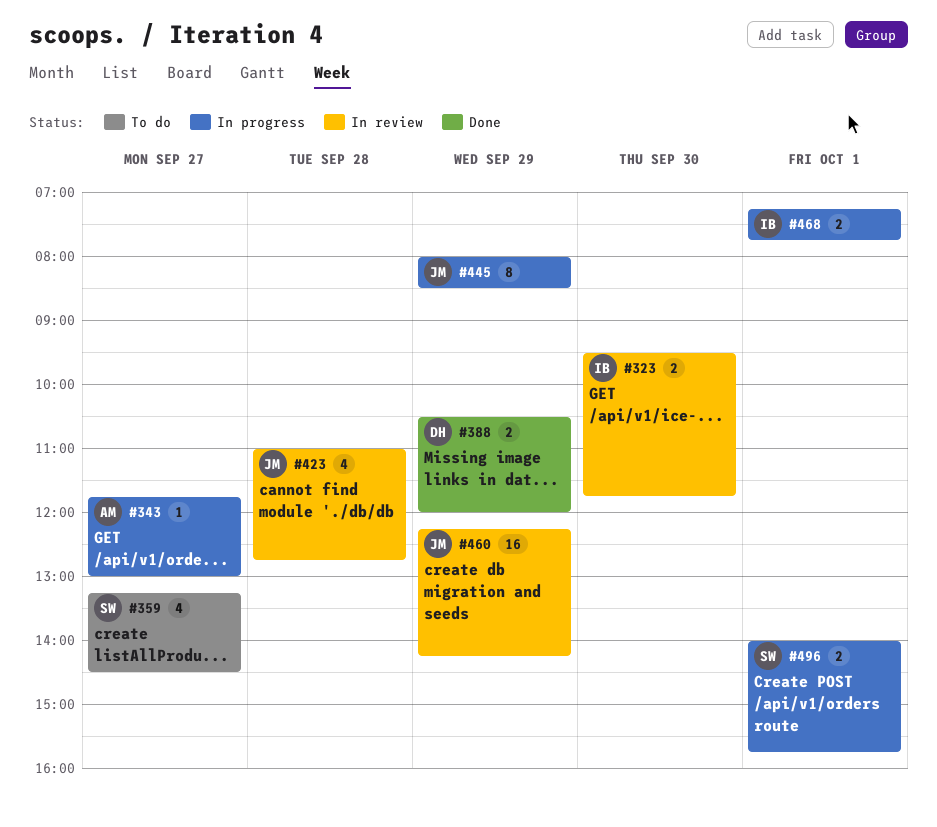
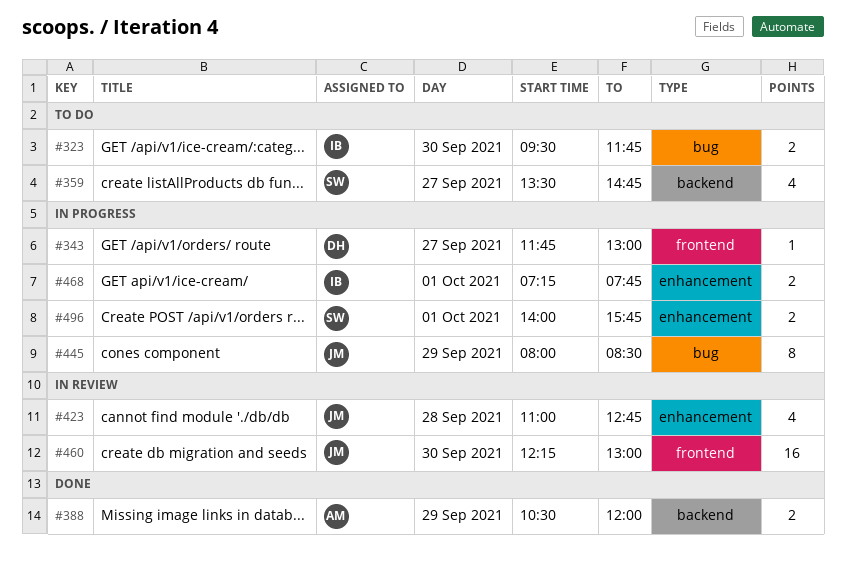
#323, status: In review -> To do
#343, owner: AM -> DH
#359, begins: 13:15 -> 13:30
#359, ends: 14:30 -> 14:45
#388, owner: DH -> AM
#460, day: Sep 29 -> Sep 30
#460, ends: 14:15 -> 13:00

